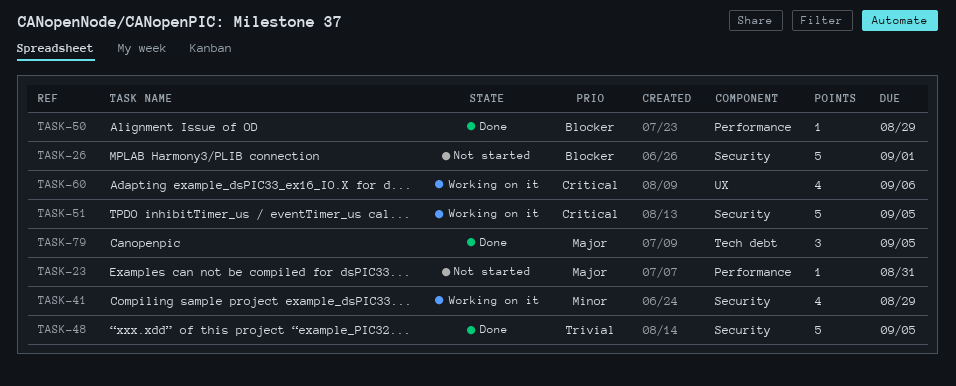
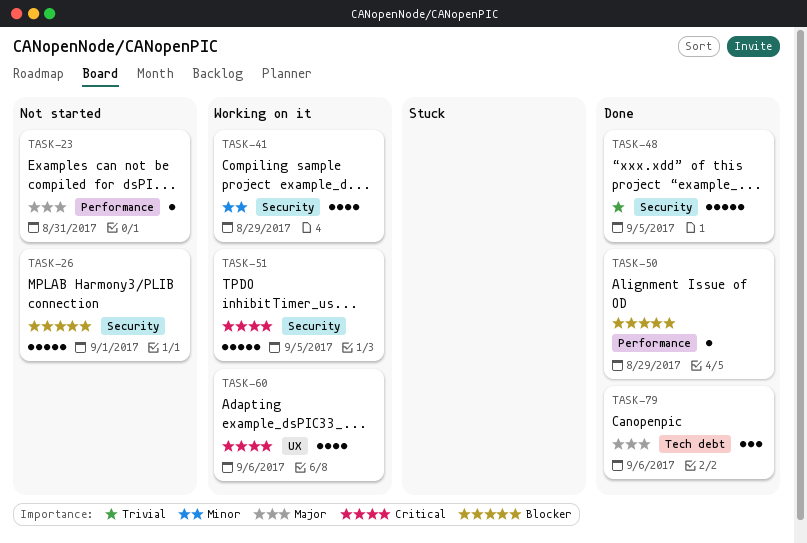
TASK-79, due: Sep 5 -> Sep 6

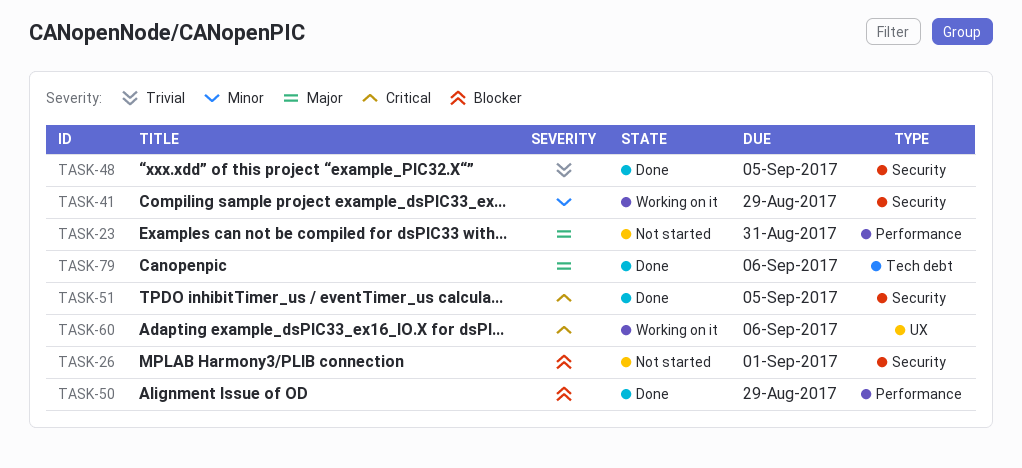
TASK-51, status: Working on it -> Done

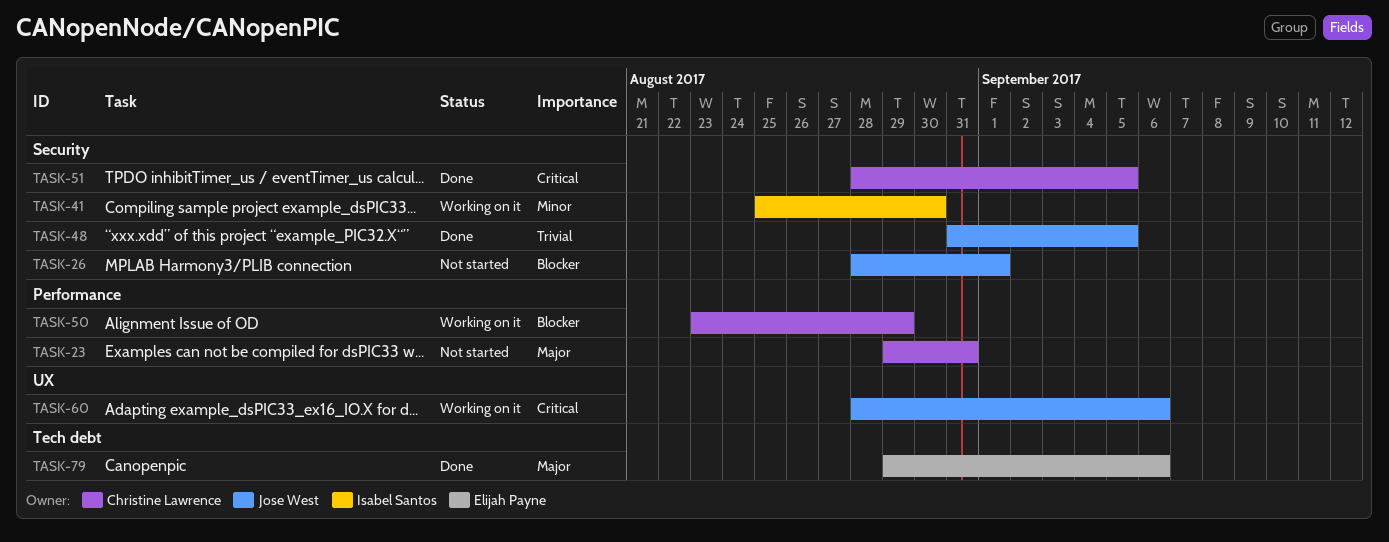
TASK-41, due: Aug 29 -> Aug 30
TASK-50, status: Done -> Working on it

